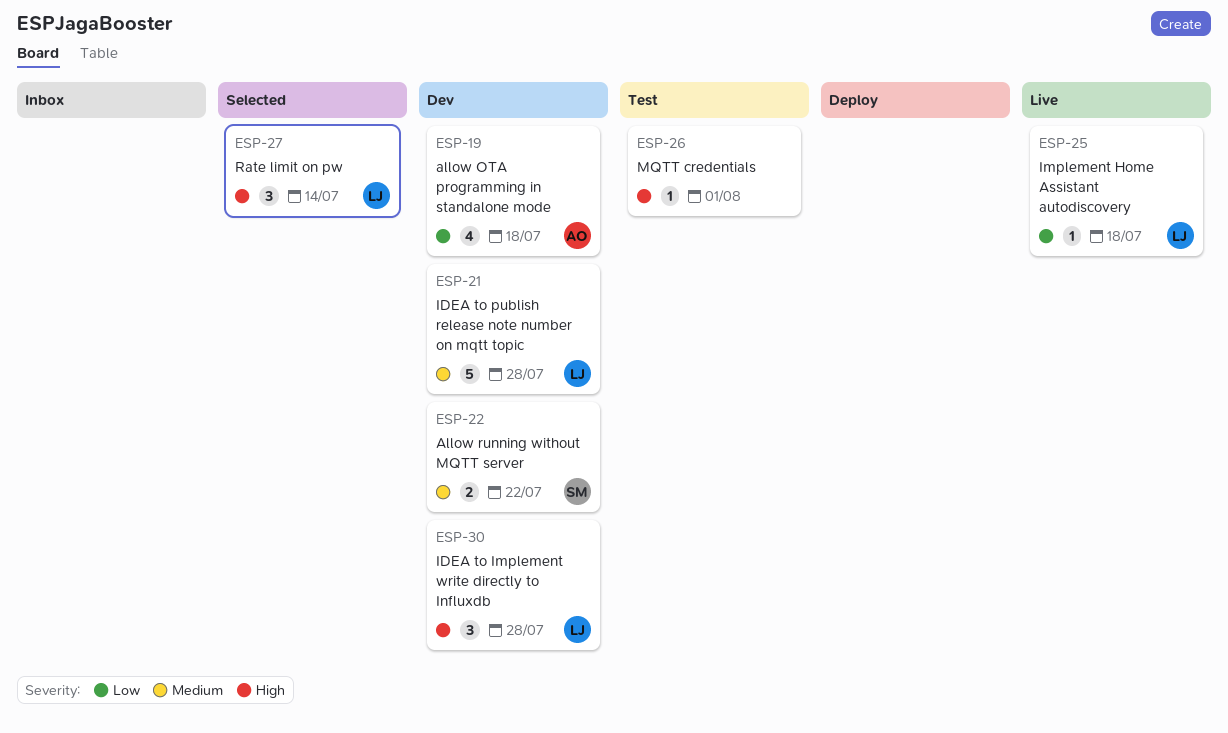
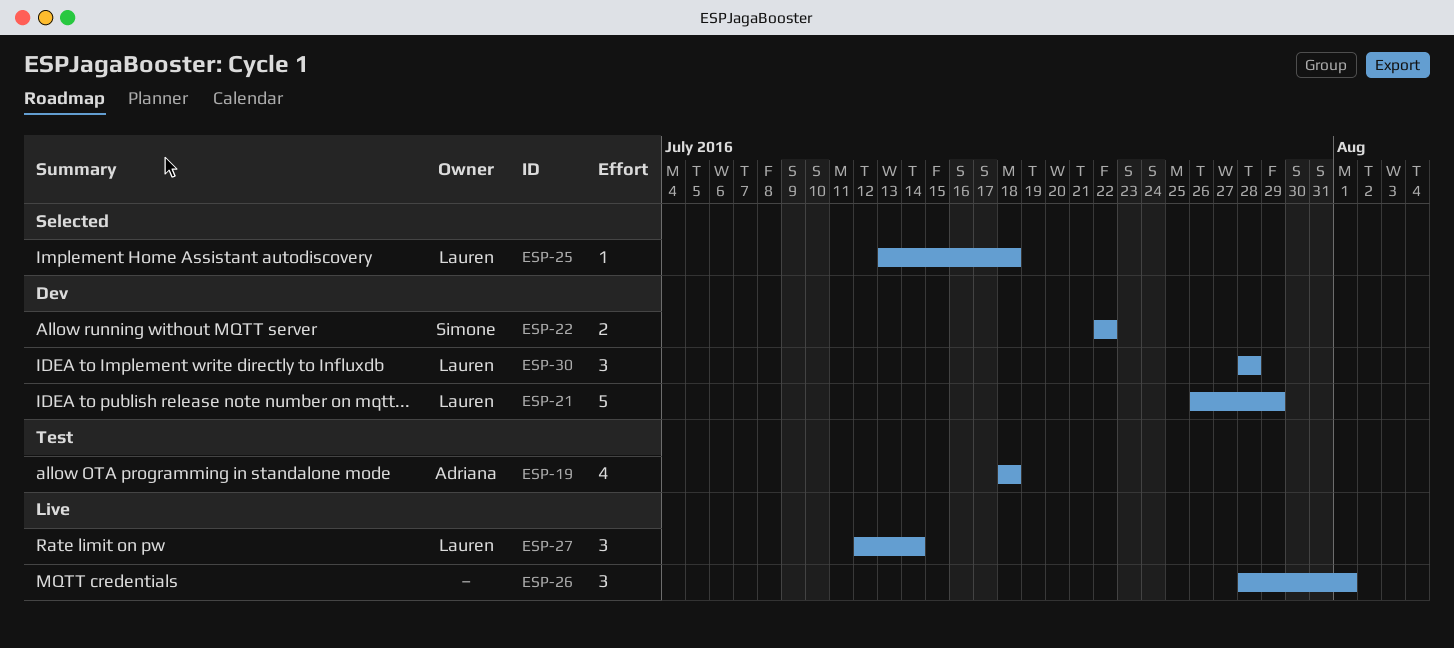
ESP-19, status: Dev -> Test
ESP-21, due: Jul 28 -> Jul 29
ESP-25, status: Live -> Selected
ESP-26, status: Test -> Live
ESP-26, estimate: 1 -> 3
ESP-27, status: Selected -> Live

